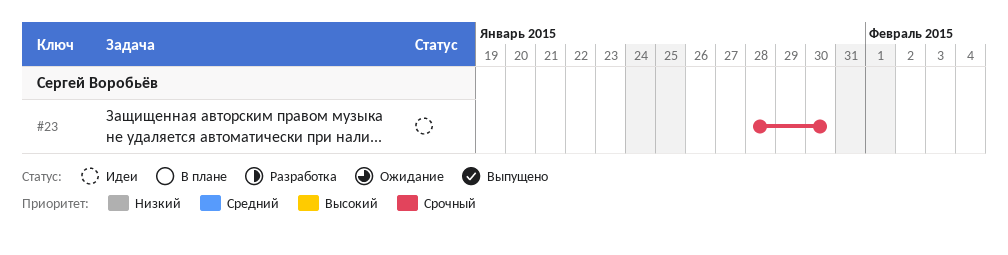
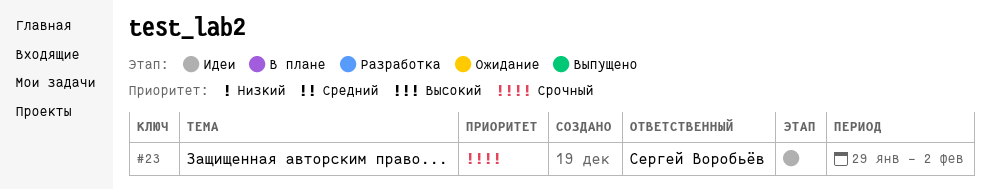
#23, start: Jan 28 -> Jan 29
#23, due: Jan 30 -> Feb 2

